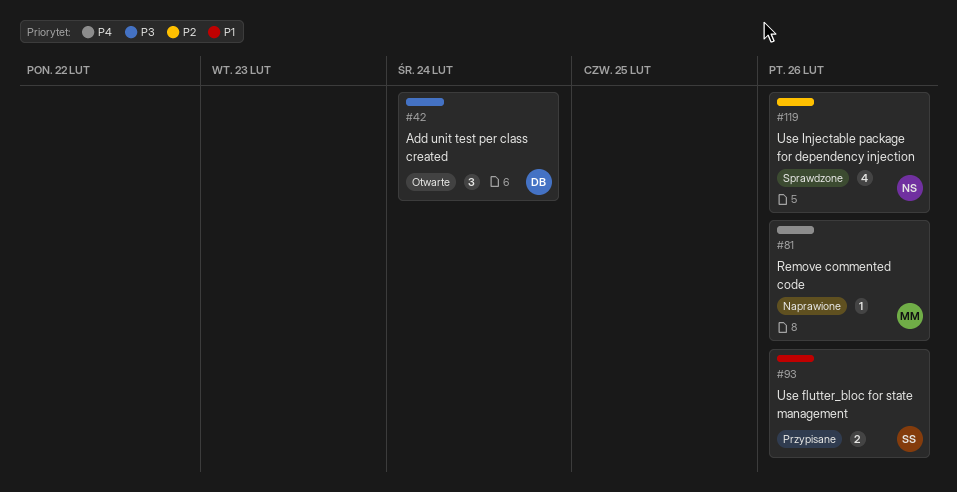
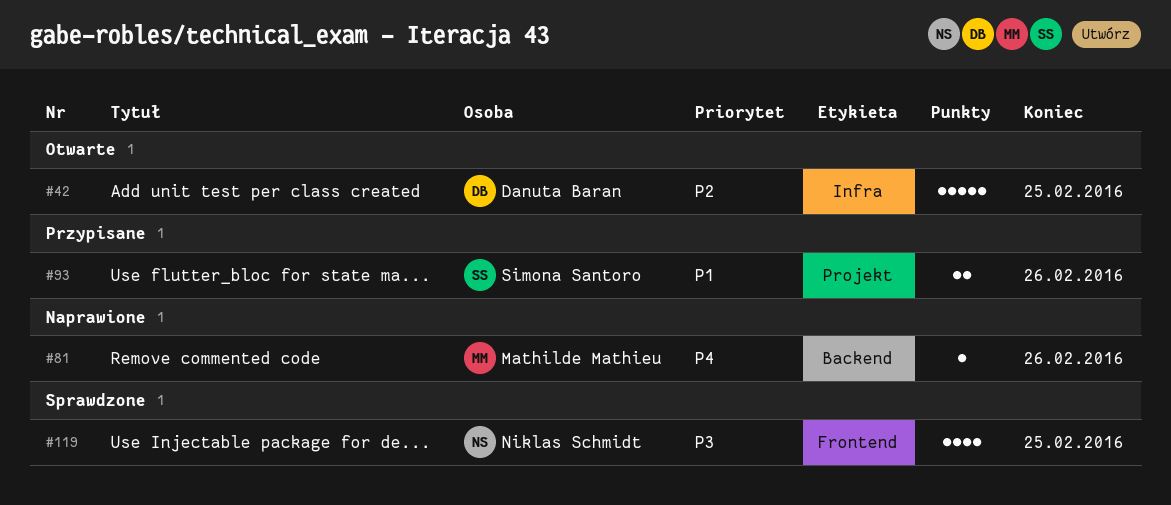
#42, priority: P3 -> P2
#42, estimate: 3 -> 5
#42, due: Feb 24 -> Feb 25
#119, priority: P2 -> P3
#119, due: Feb 26 -> Feb 25

